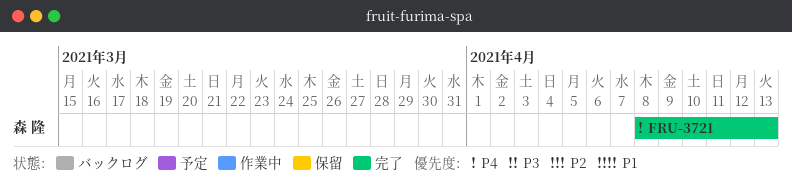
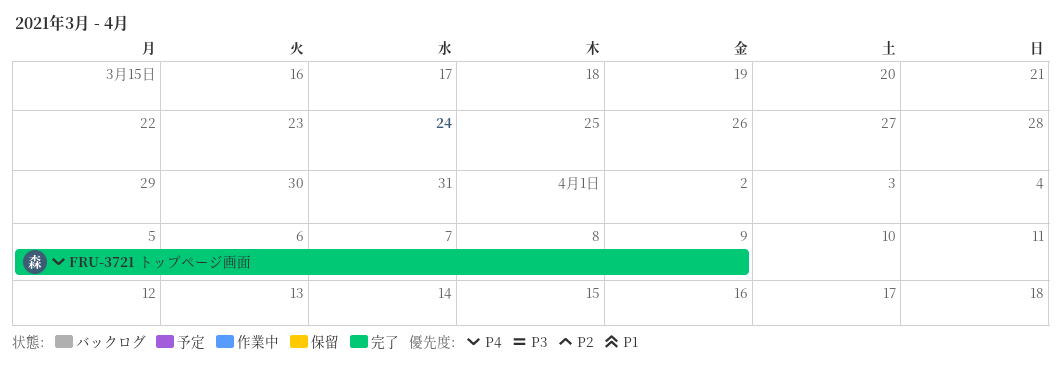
FRU-3721, start: Apr 8 -> Apr 5
FRU-3721, due: Apr 13 -> Apr 9

